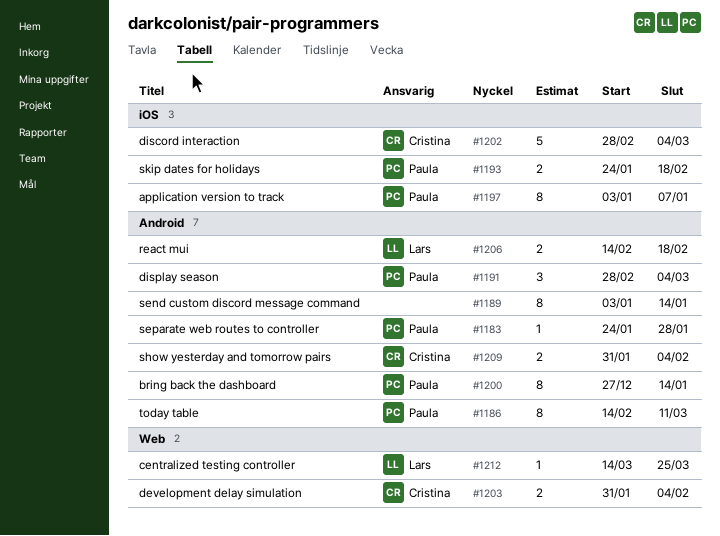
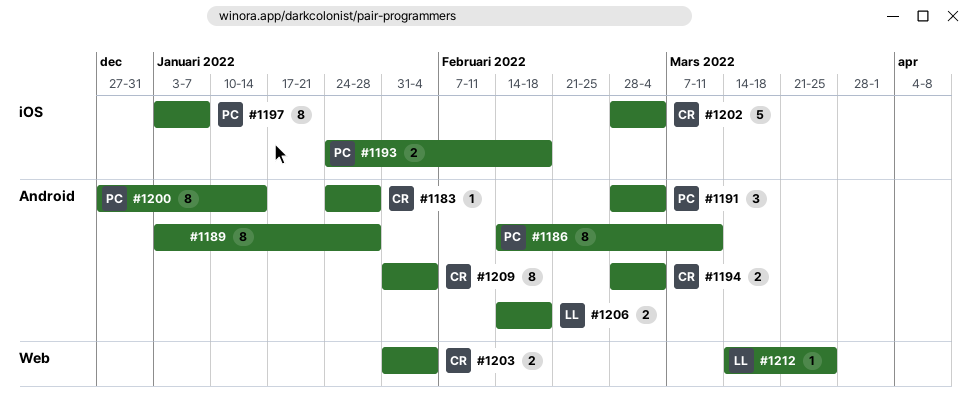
#1183, owner: Paula -> Cristina
#1189, due: Jan 14 -> Jan 28
#1194: none -> present
#1209, estimate: 2 -> 8

